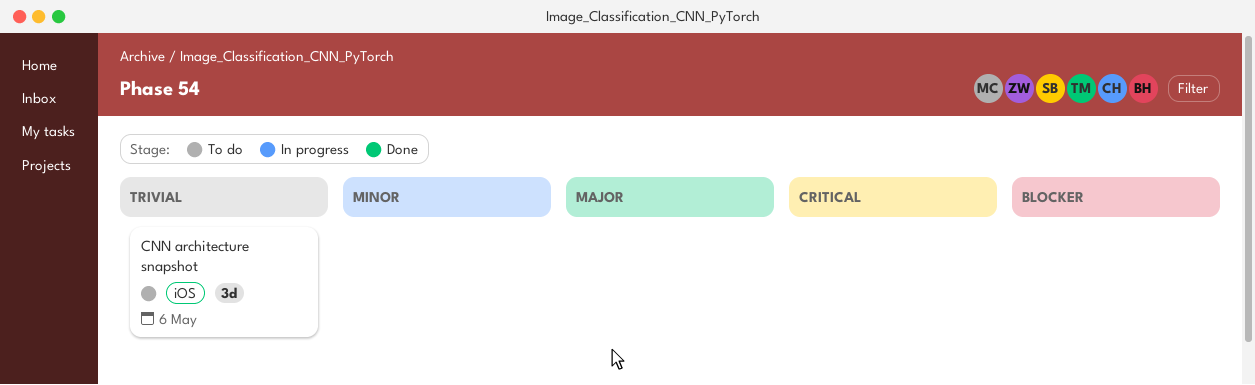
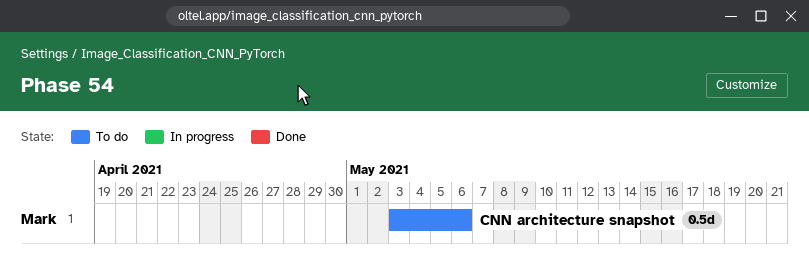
CNN architecture snapshot, estimate: 3d -> 0.5d

